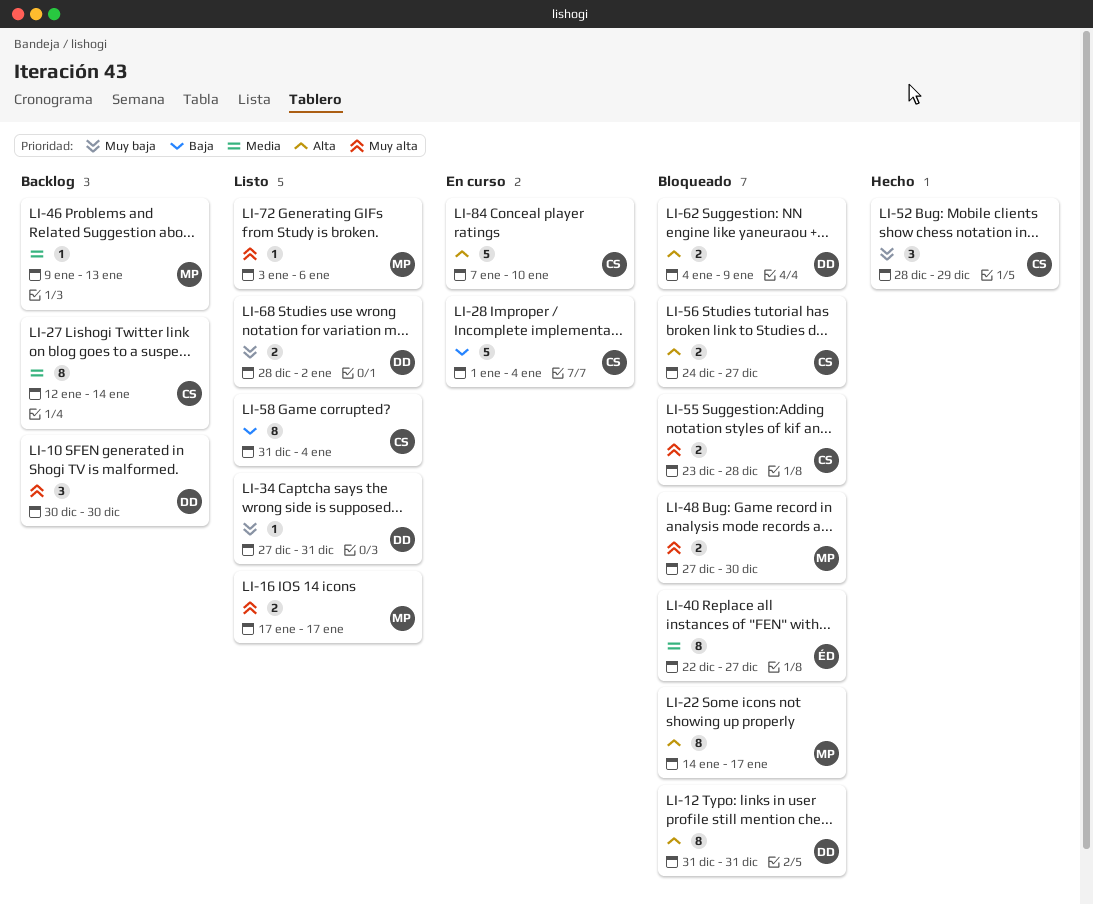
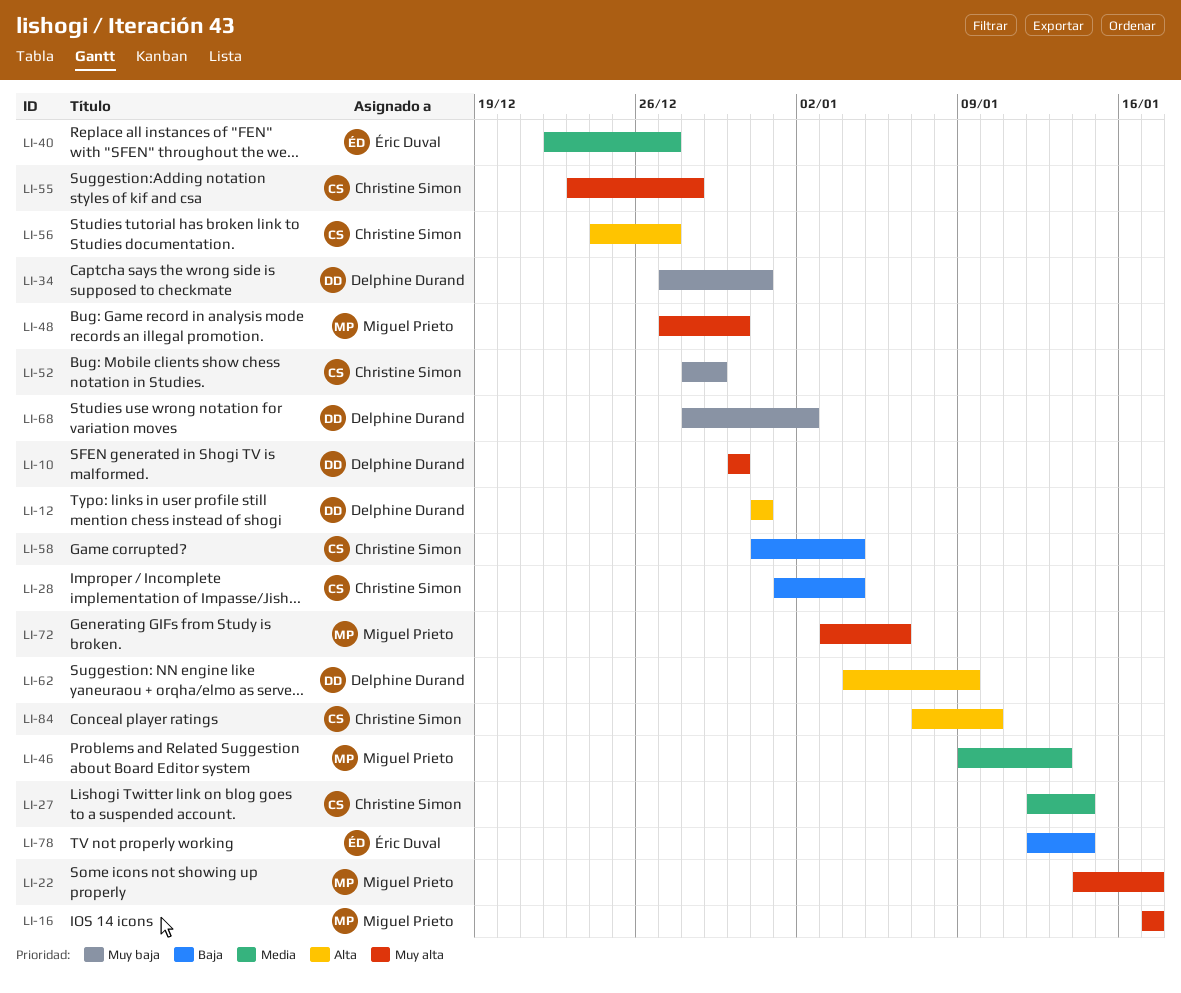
LI-22, priority: Alta -> Muy alta
LI-78: none -> present

